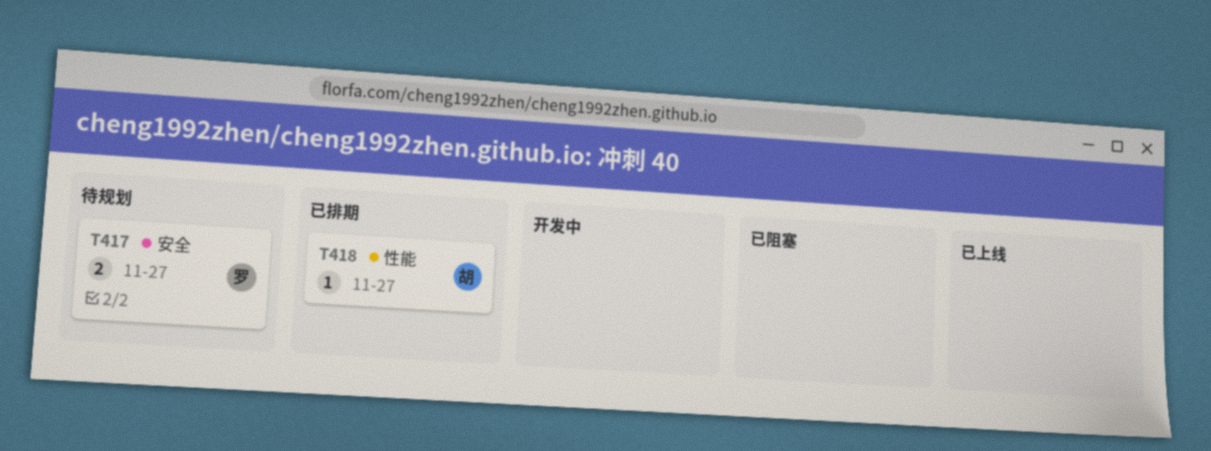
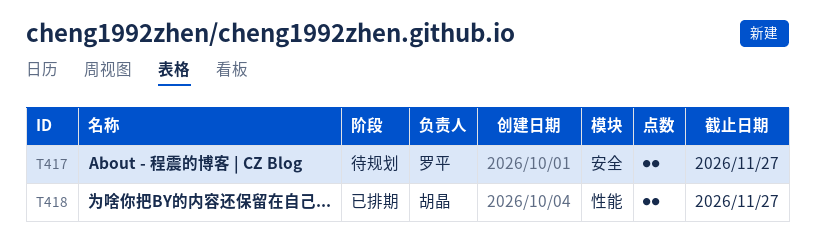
T418, estimate: 1 -> 2

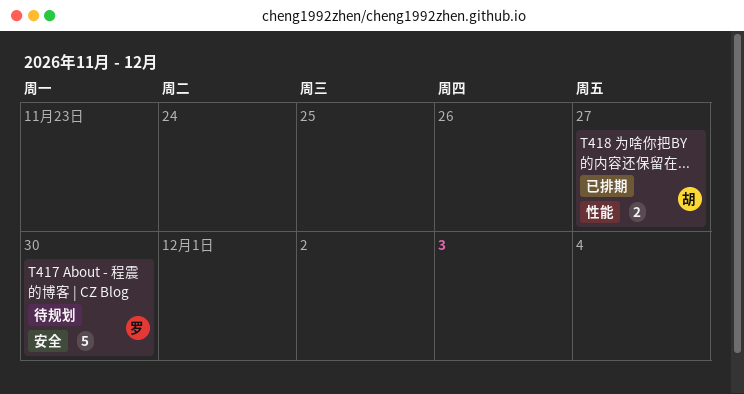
T417, estimate: 2 -> 5
T417, due: Nov 27 -> Nov 30

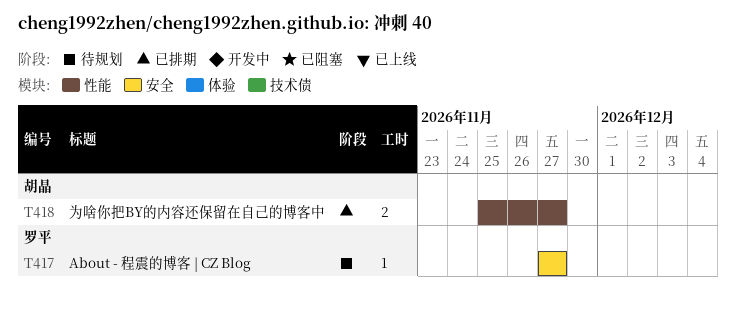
T417, estimate: 5 -> 1
T417, due: Nov 30 -> Nov 27

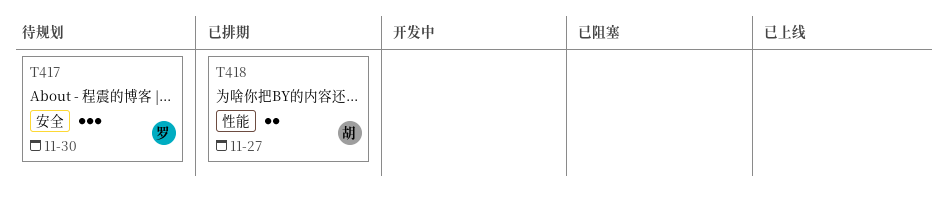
T417, estimate: 1 -> 3
T417, due: Nov 27 -> Nov 30

